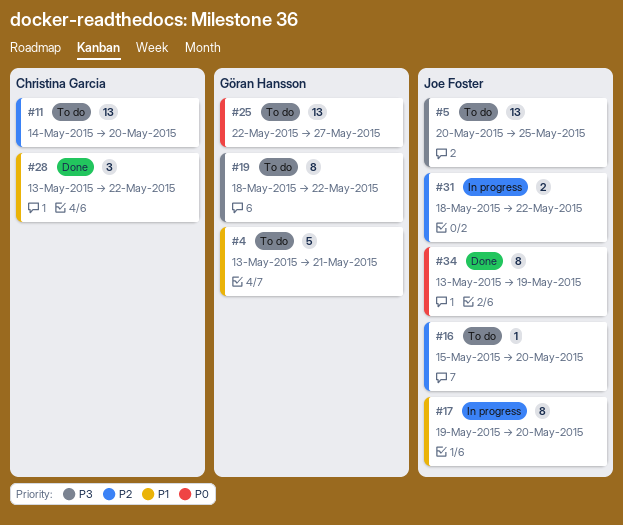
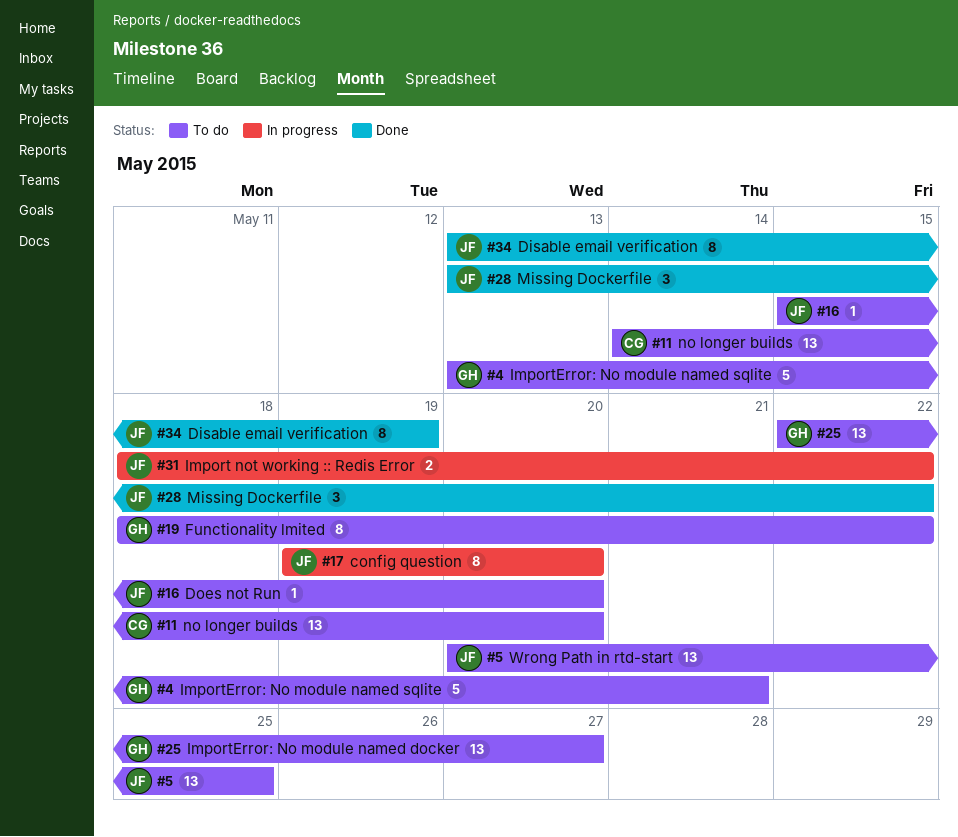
#28, owner: Christina Garcia -> Joe Foster

